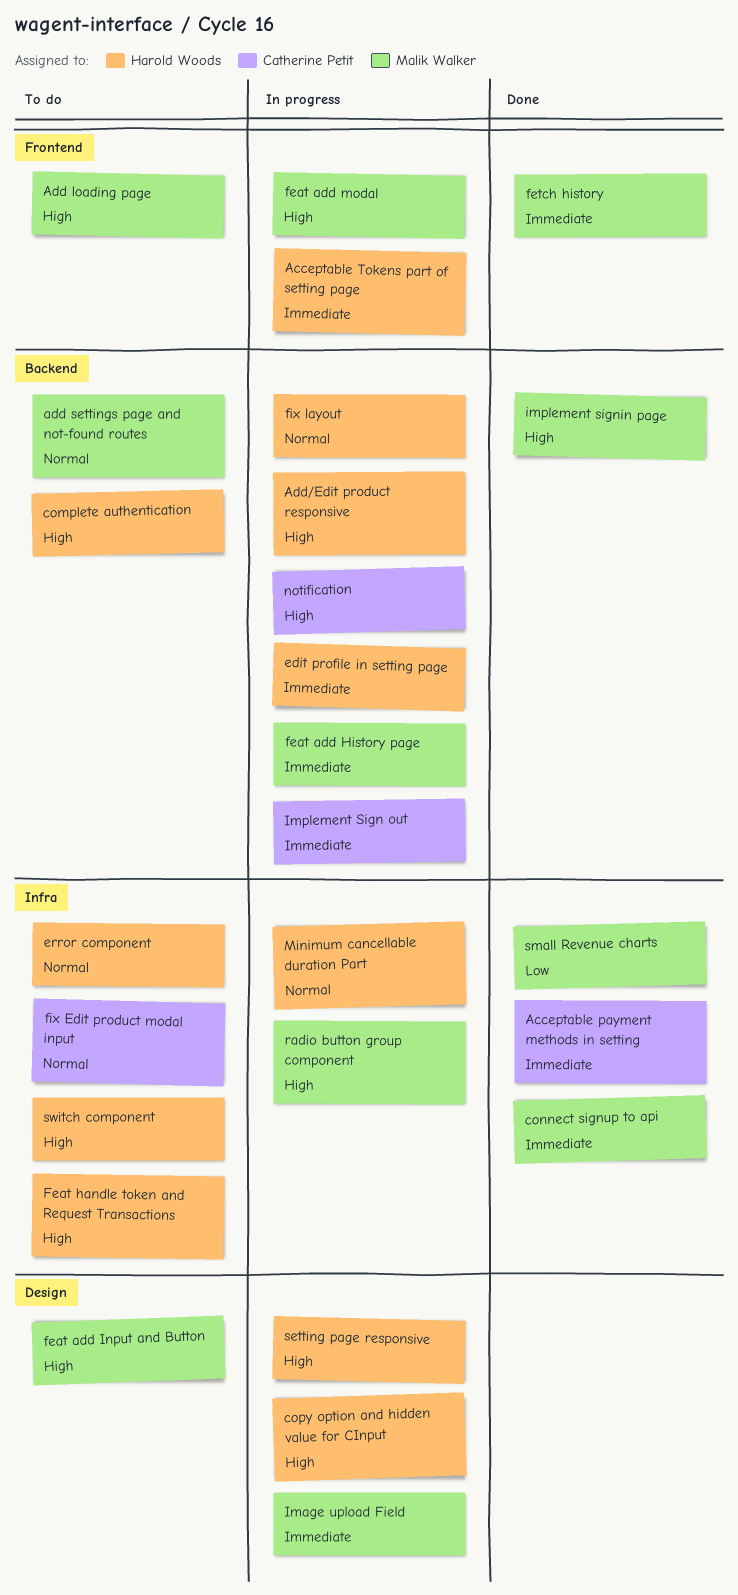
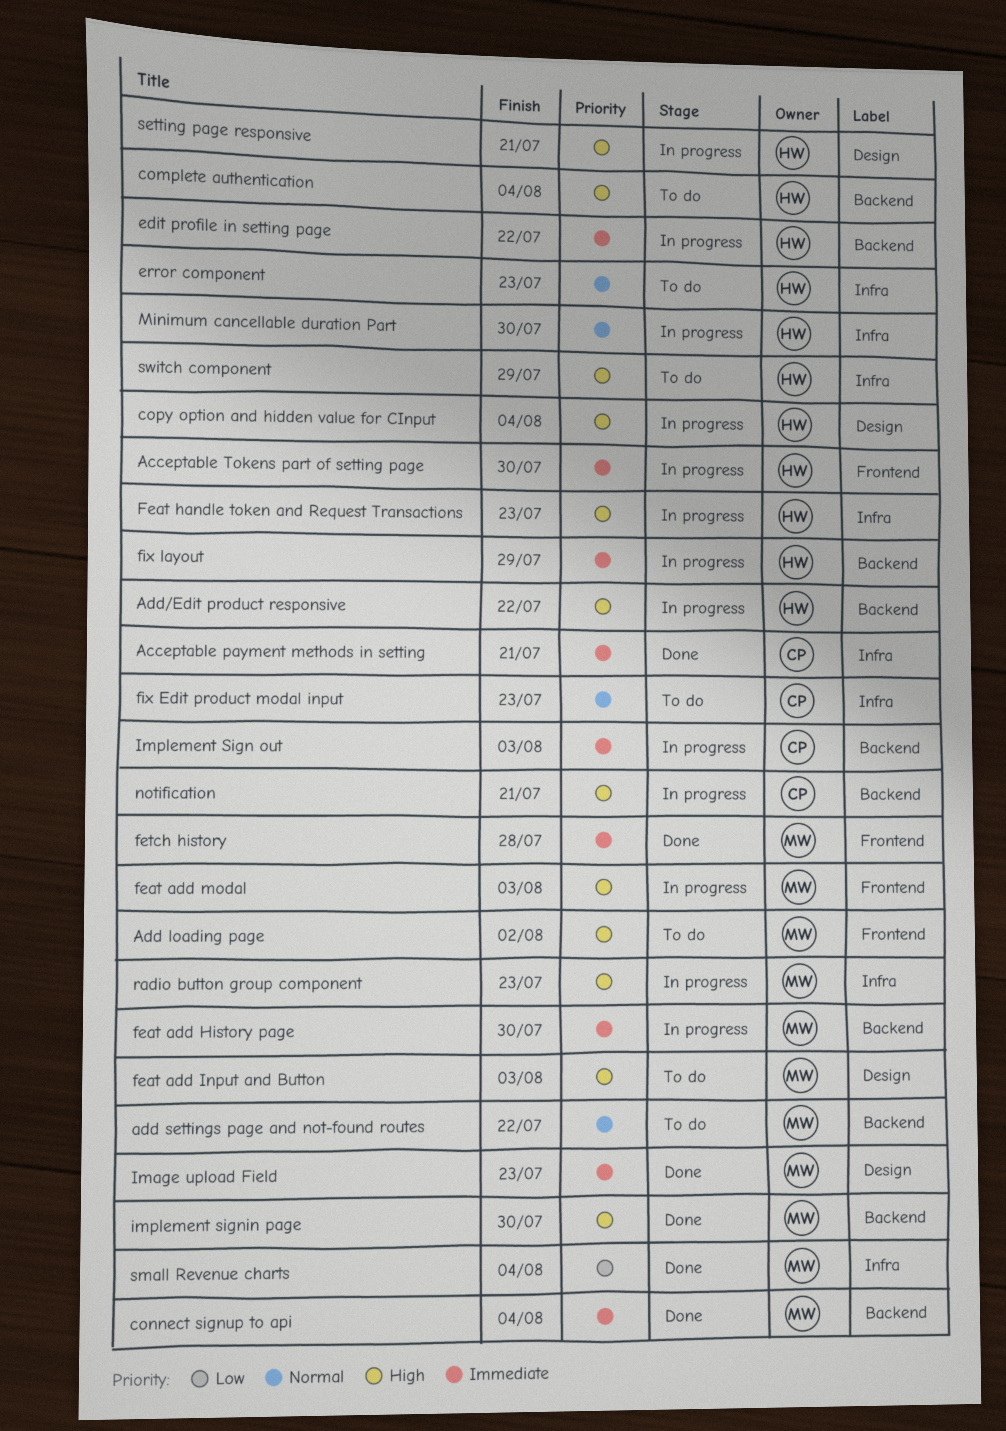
connect signup to api, label: Infra -> Backend
Feat handle token and Request Transactions, status: To do -> In progress
fix layout, priority: Normal -> Immediate
Image upload Field, status: In progress -> Done

